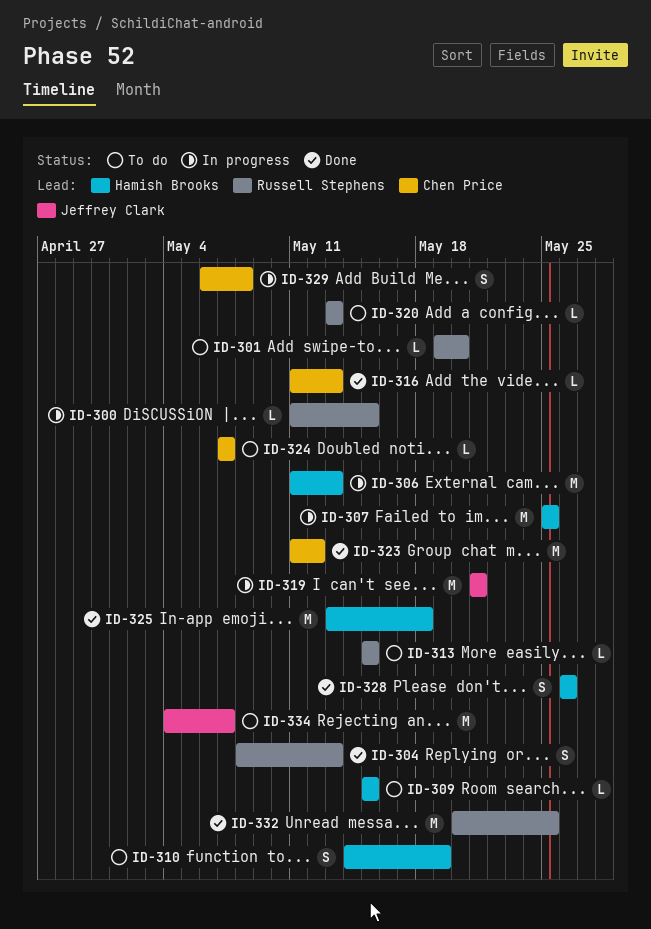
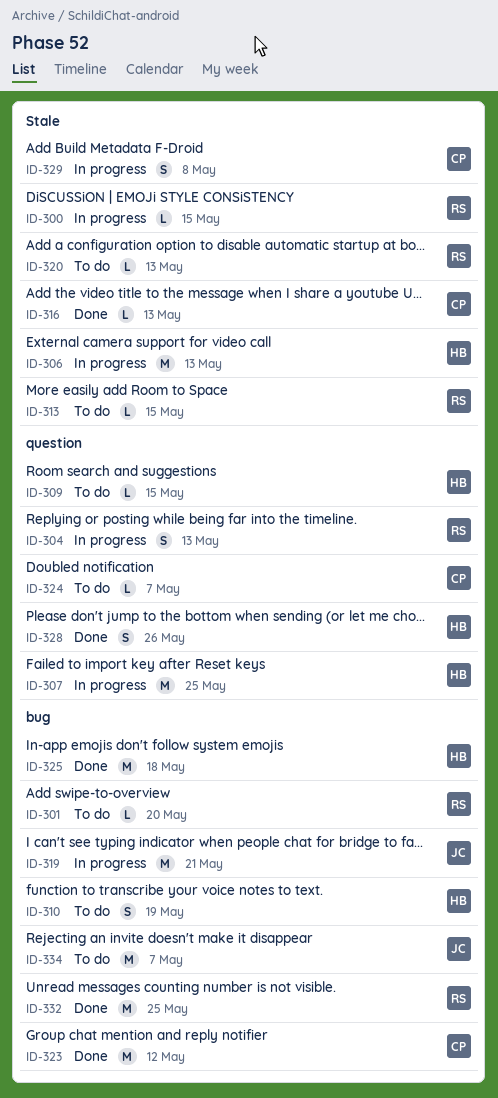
ID-304, status: Done -> In progress

